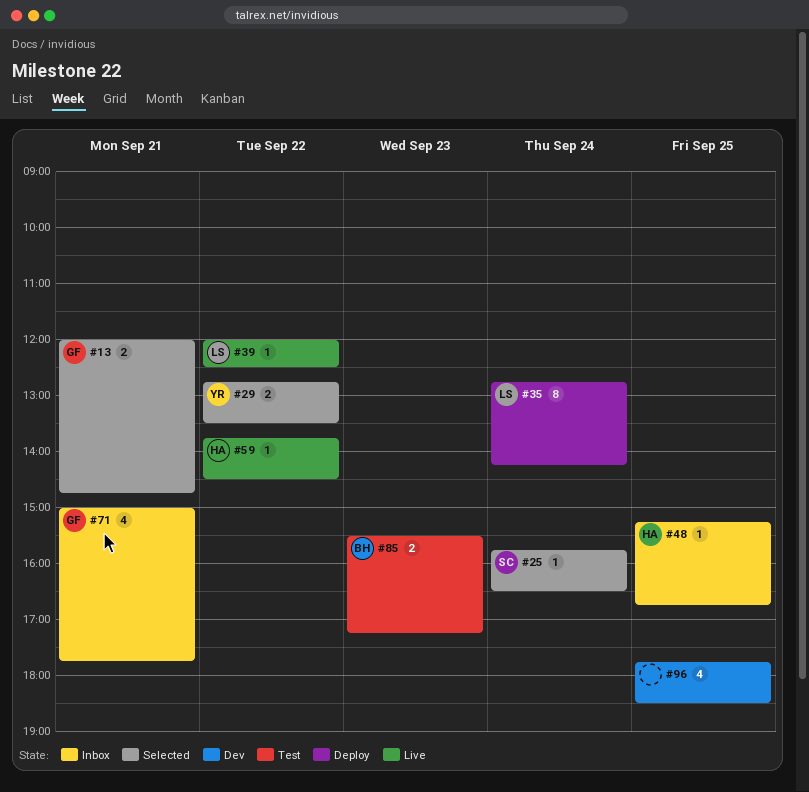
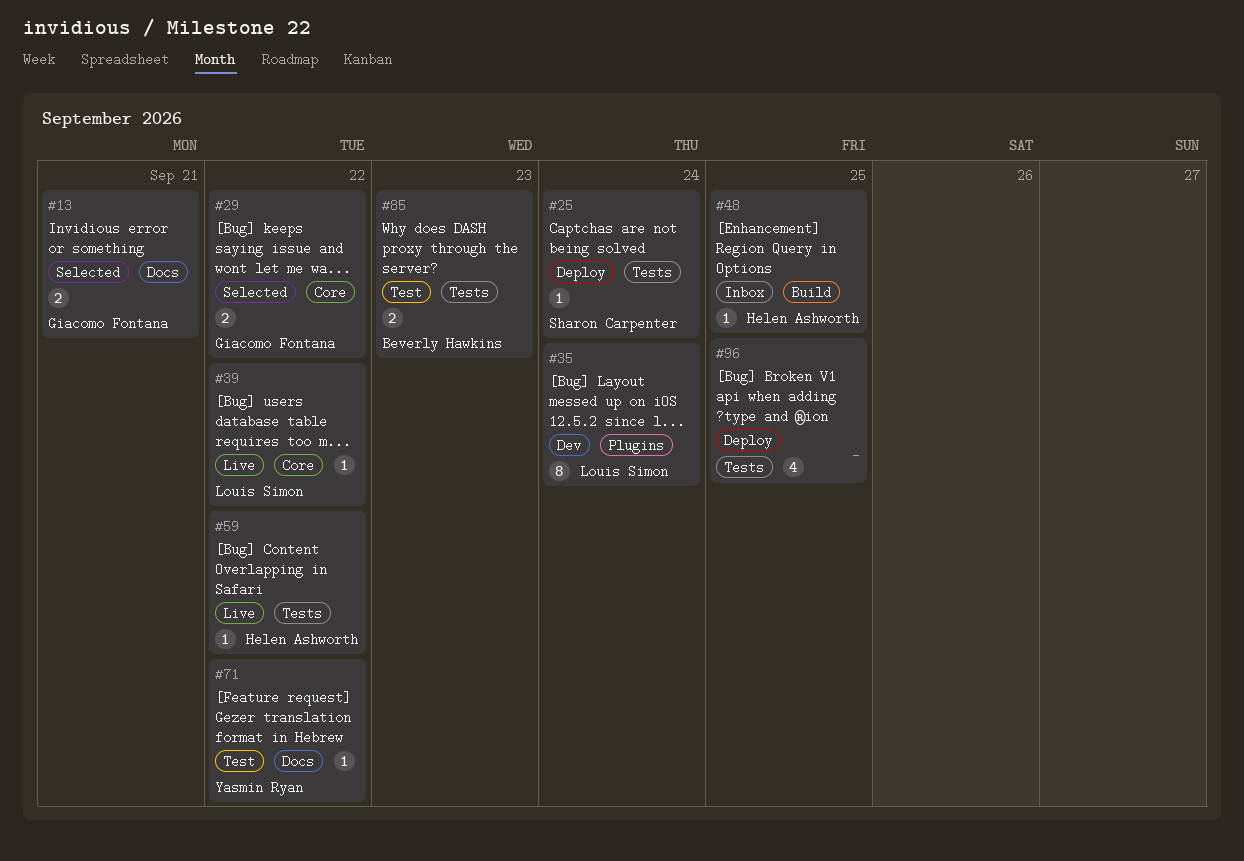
#25, status: Selected -> Deploy
#29, owner: Yasmin Ryan -> Giacomo Fontana
#35, status: Deploy -> Dev
#71, status: Inbox -> Test
#71, owner: Giacomo Fontana -> Yasmin Ryan
#71, estimate: 4 -> 1
#71, day: Sep 21 -> Sep 22
#96, status: Dev -> Deploy

